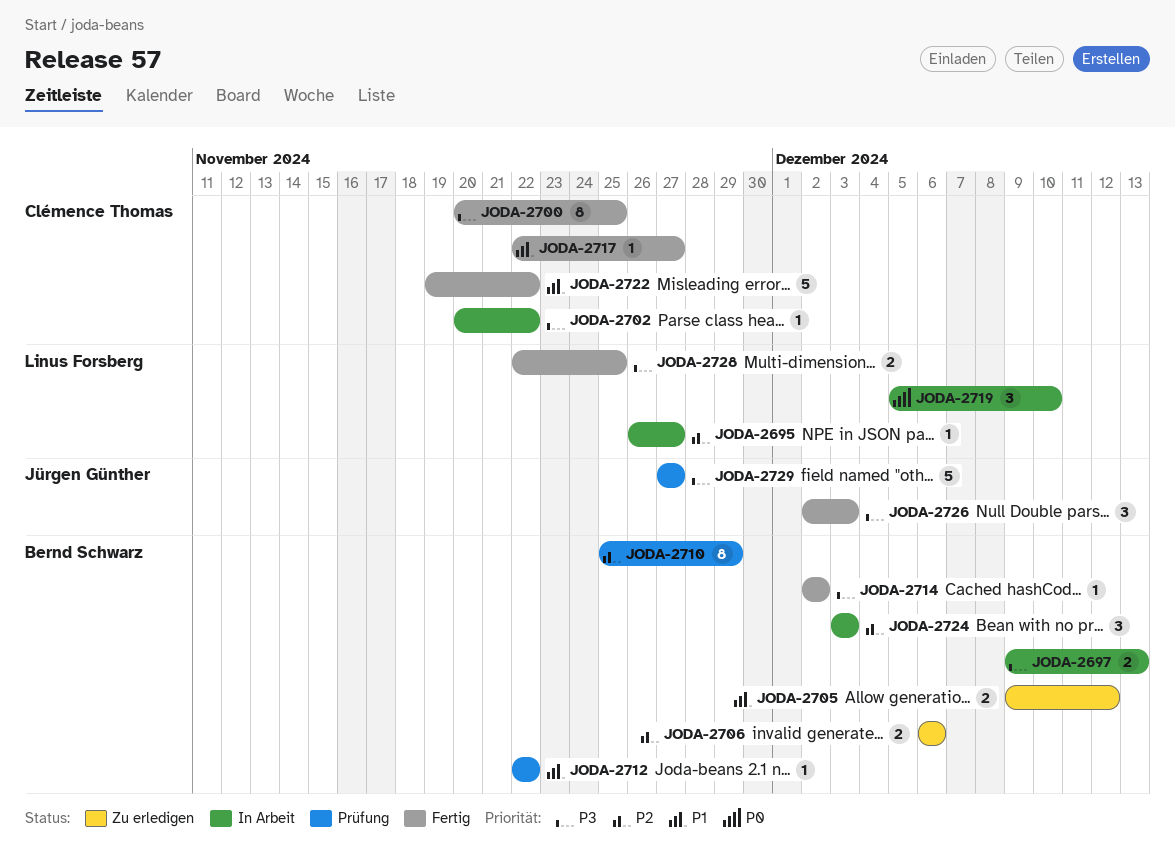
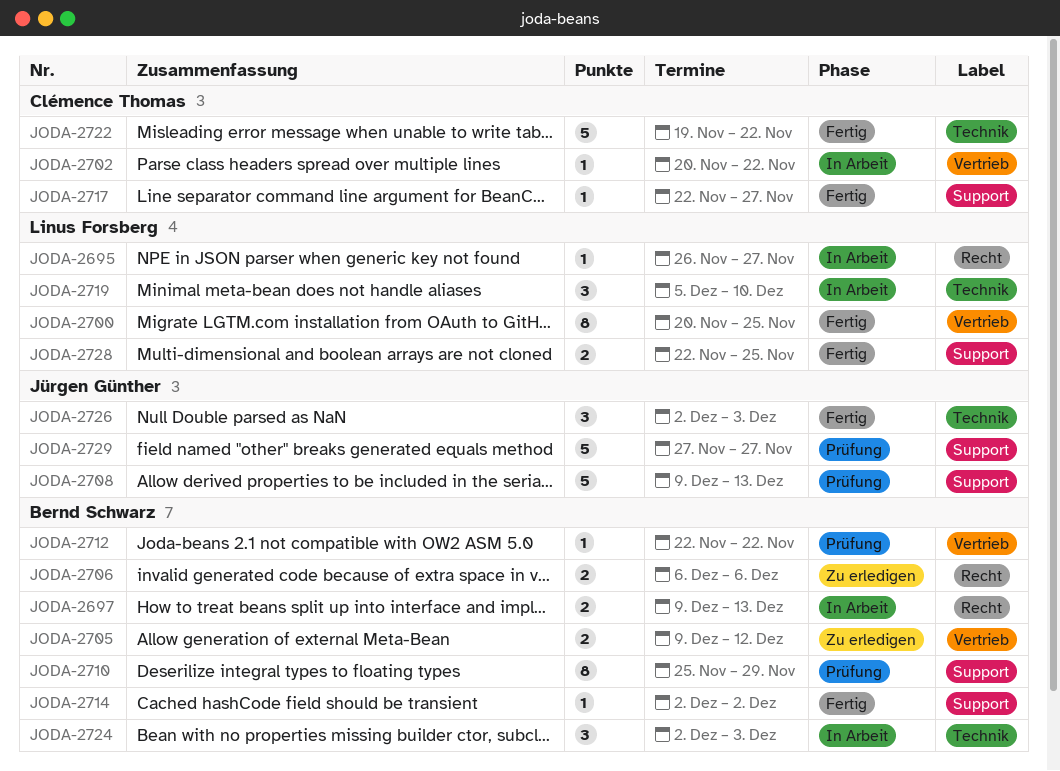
JODA-2700, owner: Clémence Thomas -> Linus Forsberg
JODA-2708: none -> present
JODA-2724, start: Dec 3 -> Dec 2

